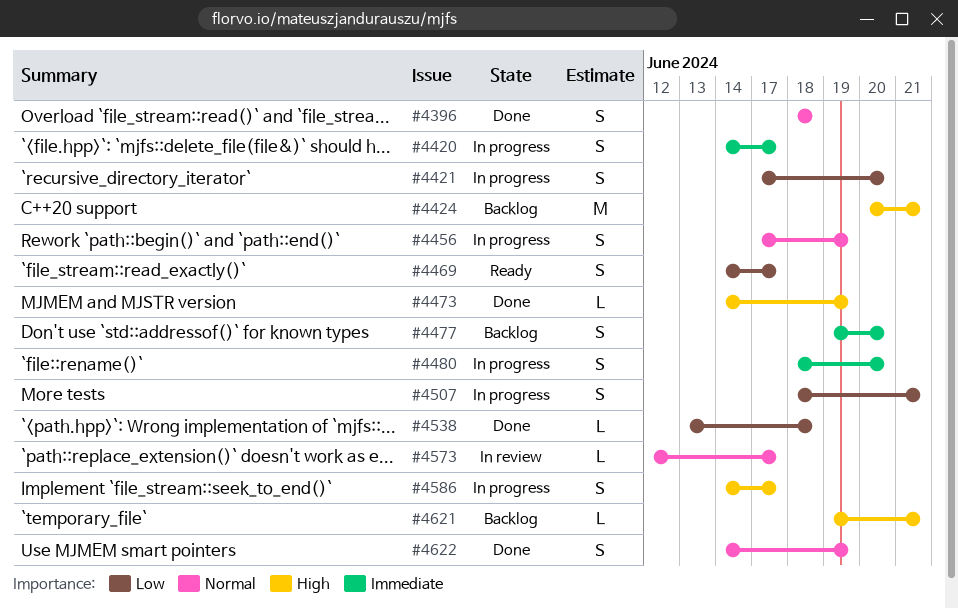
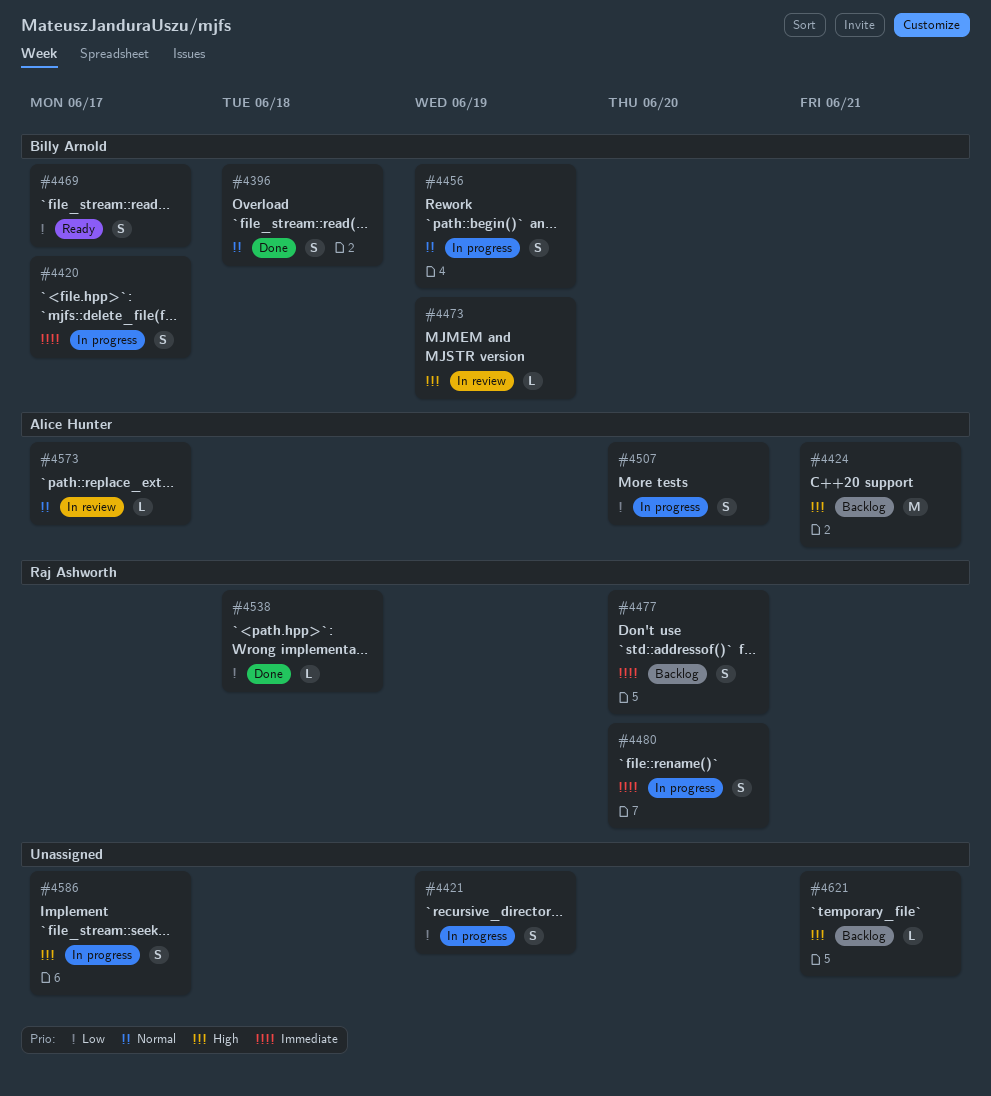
#4421, due: Jun 20 -> Jun 19
#4473, status: Done -> In review
#4507, due: Jun 21 -> Jun 20
#4622: present -> none

